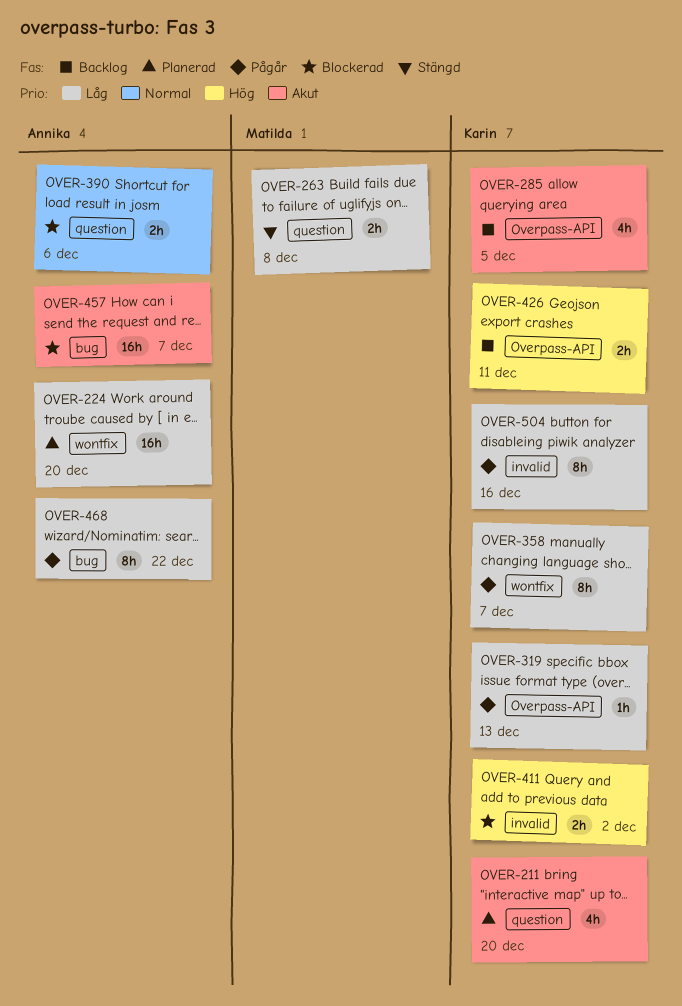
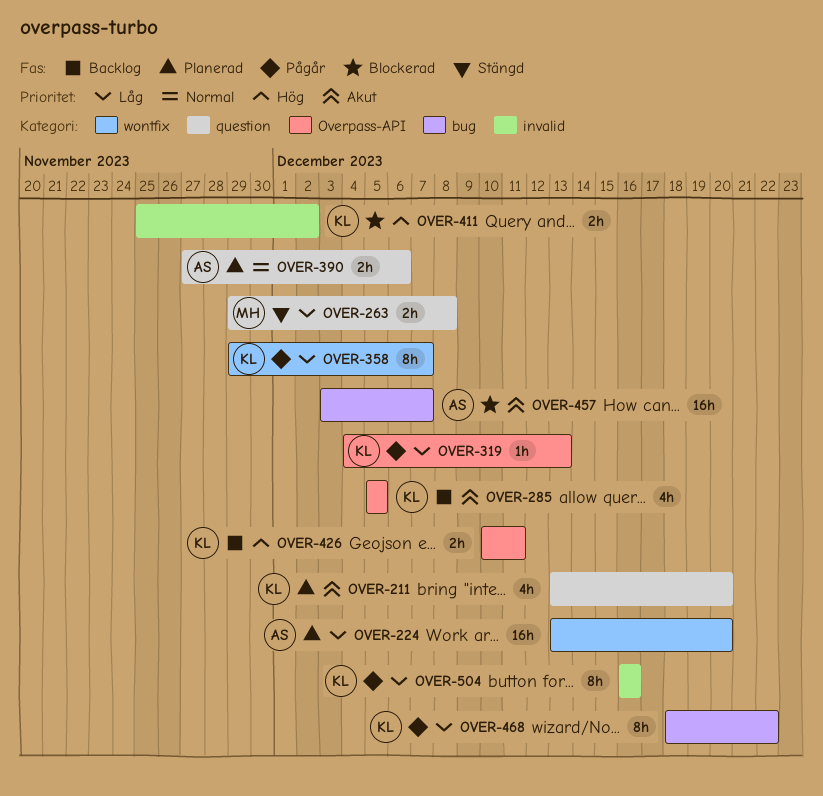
OVER-390, status: Blockerad -> Planerad
OVER-468, owner: Annika -> Karin

